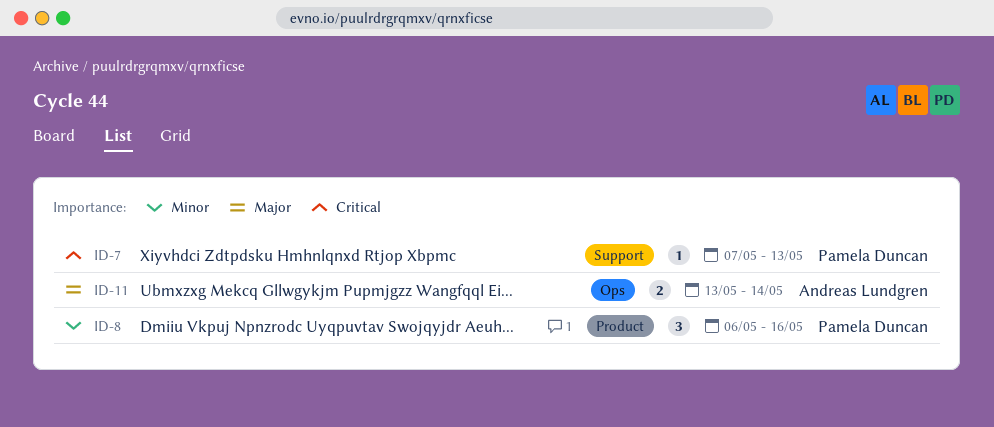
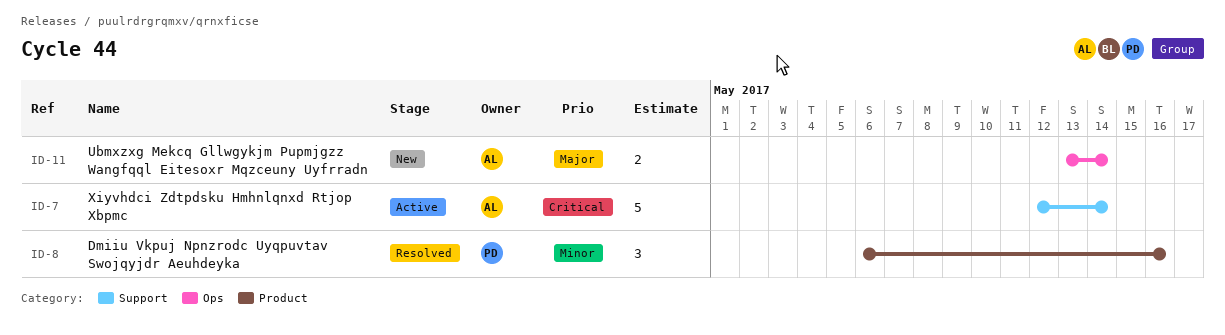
ID-7, owner: Pamela Duncan -> Andreas Lundgren
ID-7, estimate: 1 -> 5
ID-7, start: May 7 -> May 12
ID-7, due: May 13 -> May 14

